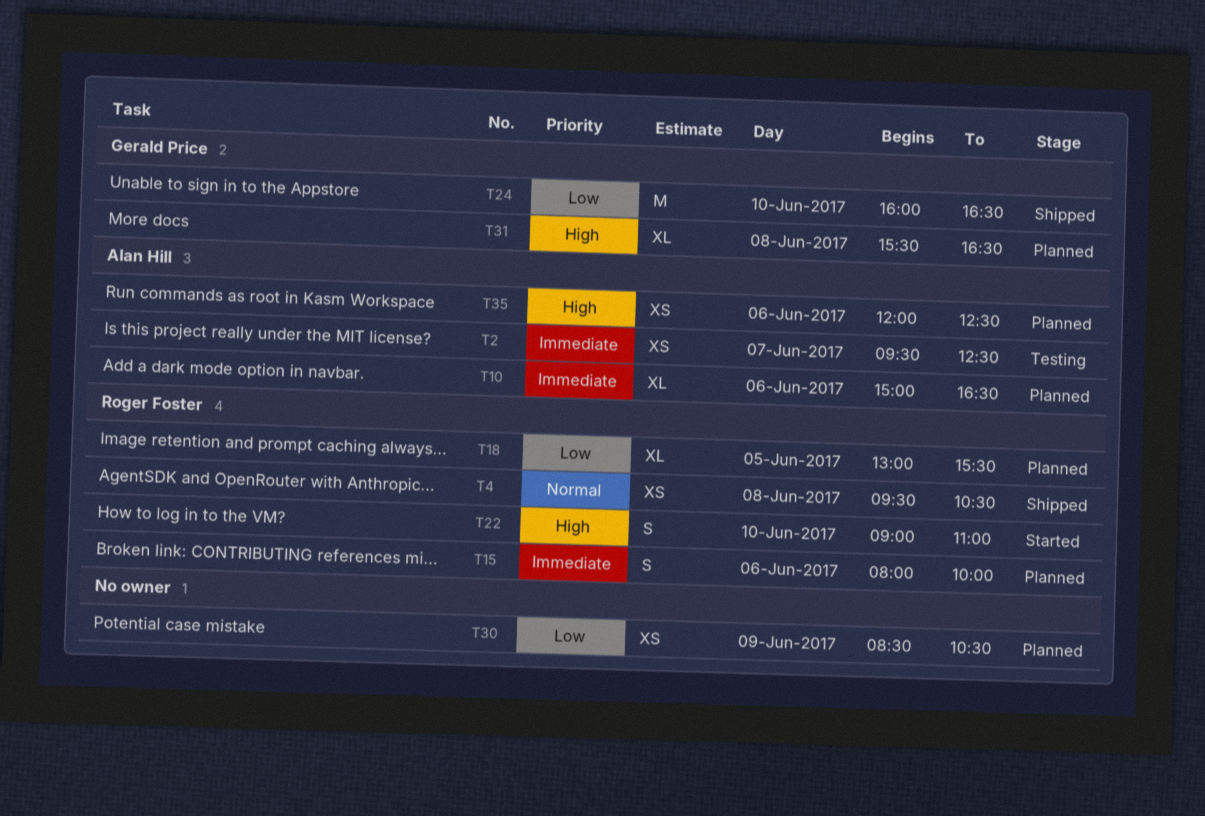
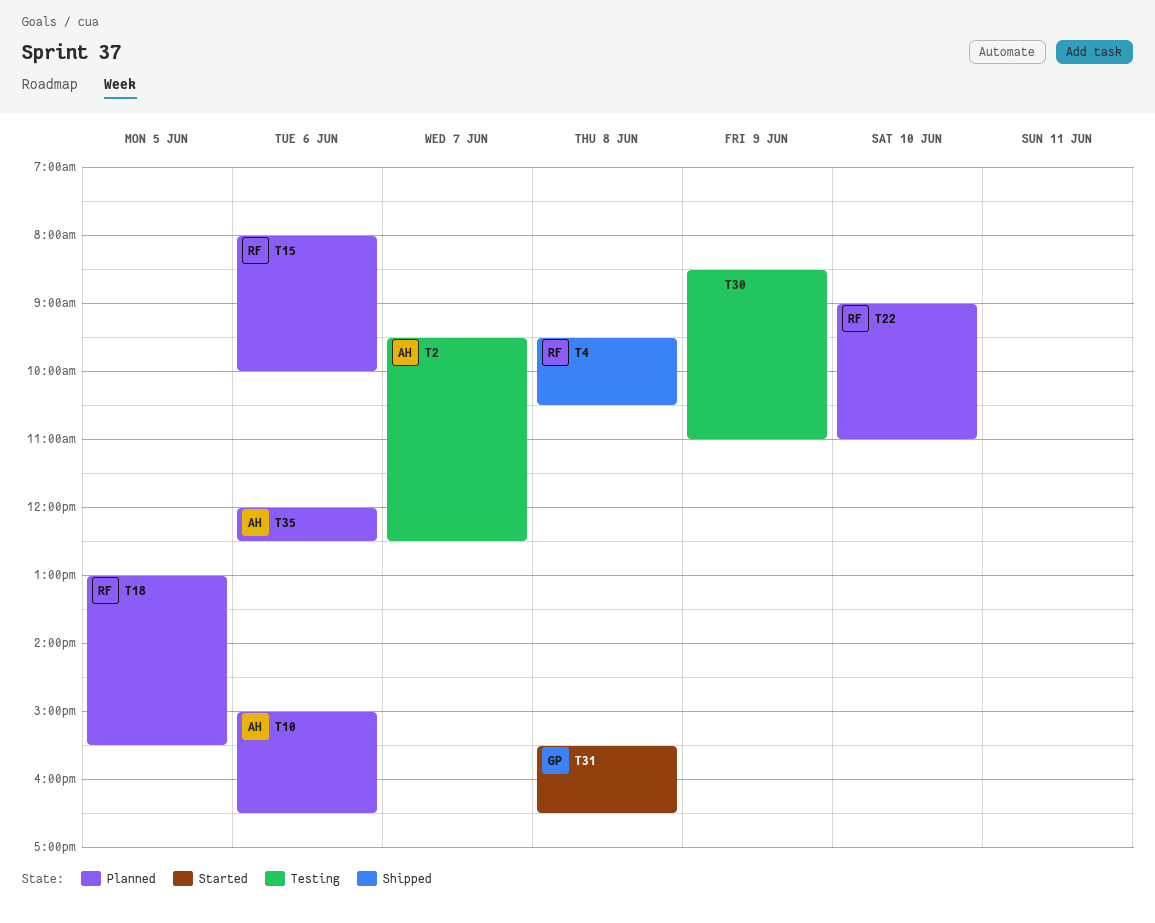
T22, status: Started -> Planned
T24: present -> none
T30, status: Planned -> Testing
T30, ends: 10:30 -> 11:00
T31, status: Planned -> Started

